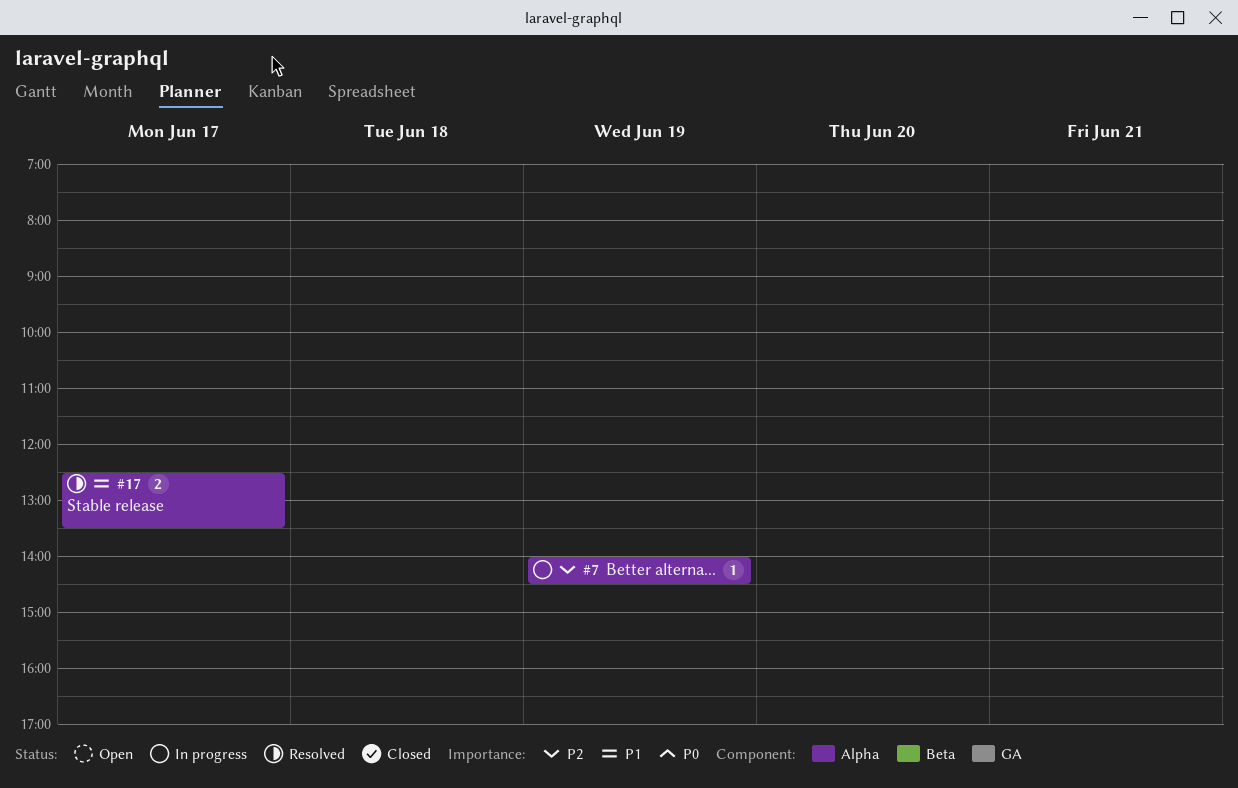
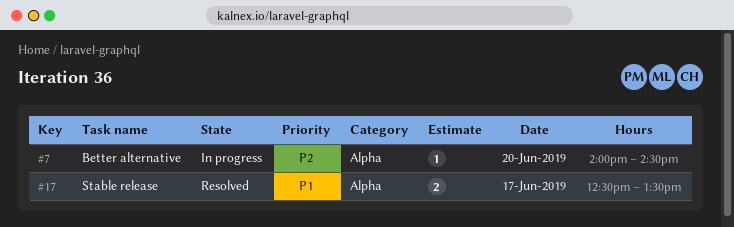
#7, day: Jun 19 -> Jun 20

